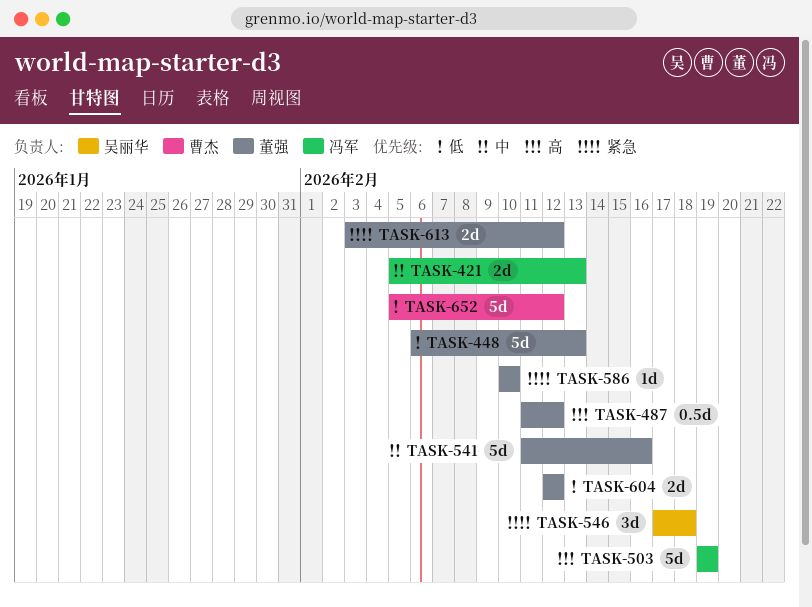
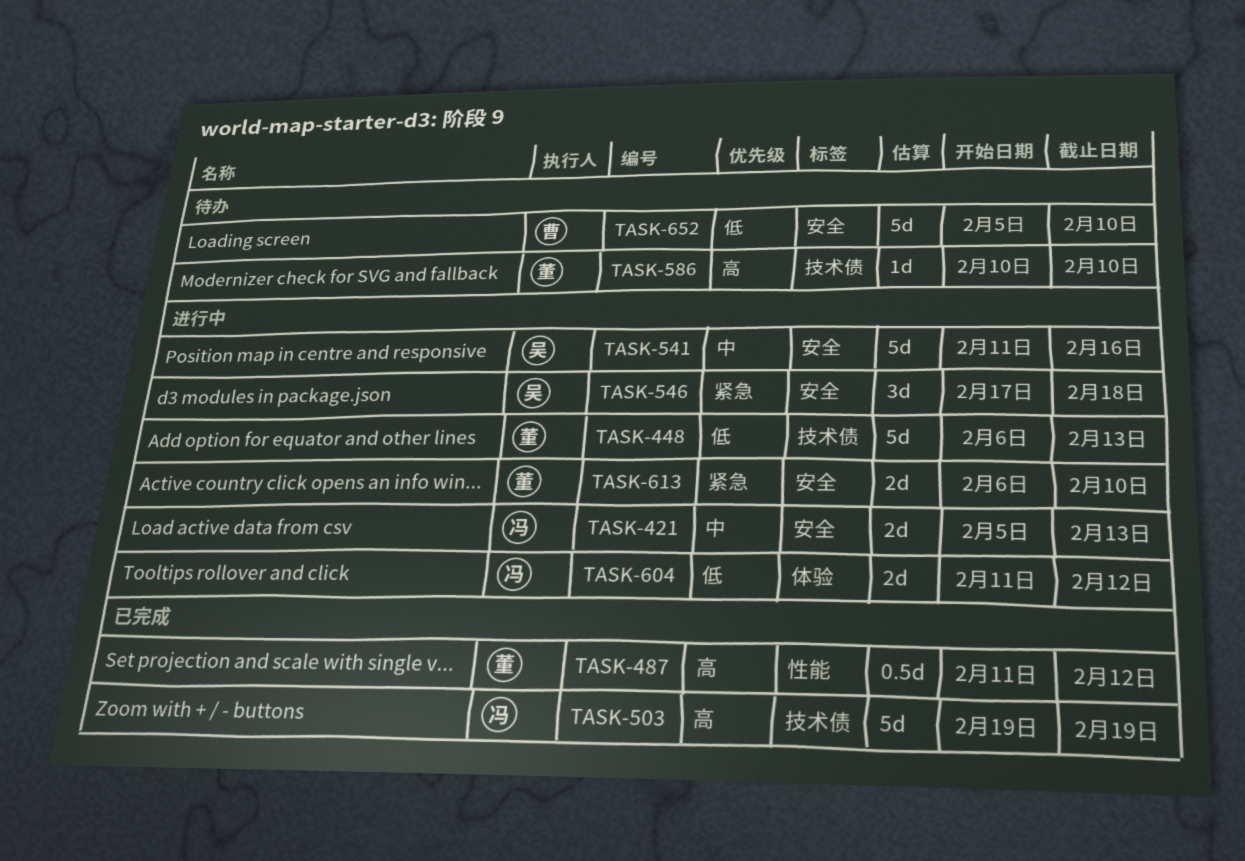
TASK-541, owner: 董强 -> 吴丽华
TASK-586, priority: 紧急 -> 高
TASK-604, owner: 董强 -> 冯军
TASK-604, start: Feb 12 -> Feb 11
TASK-613, start: Feb 3 -> Feb 6
TASK-613, due: Feb 12 -> Feb 10
TASK-652, due: Feb 12 -> Feb 10

